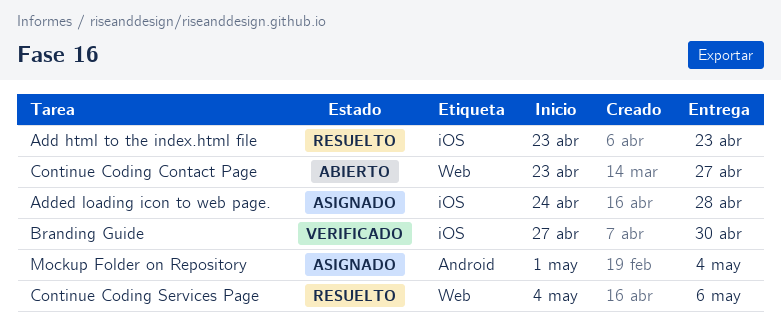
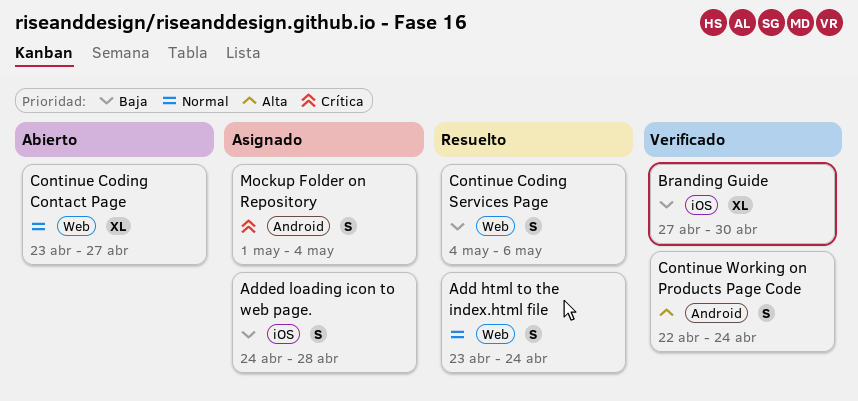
Add html to the index.html file, label: iOS -> Web
Add html to the index.html file, due: Apr 23 -> Apr 24
Continue Working on Products Page Code: none -> present

